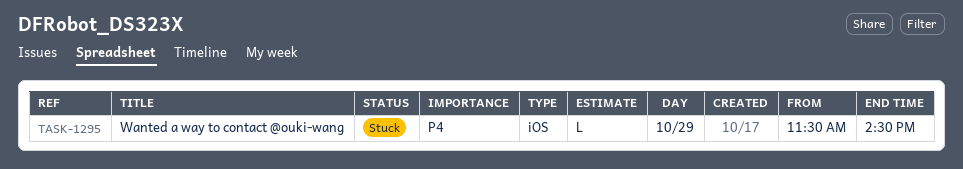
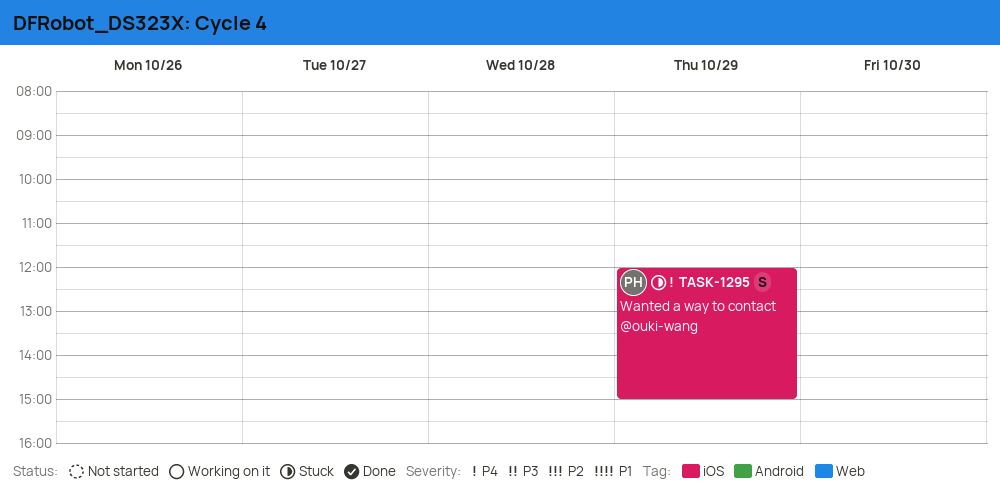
TASK-1295, estimate: L -> S
TASK-1295, begins: 11:30 -> 12:00
TASK-1295, ends: 14:30 -> 15:00

